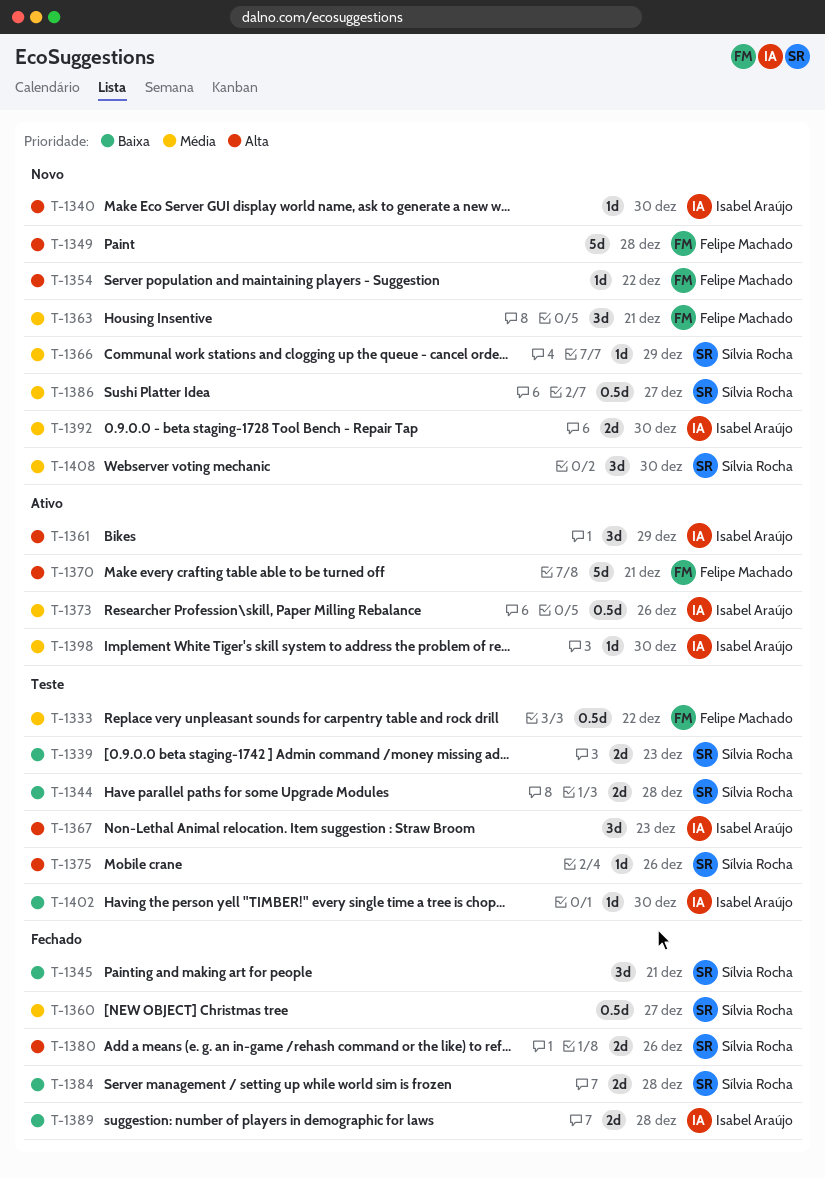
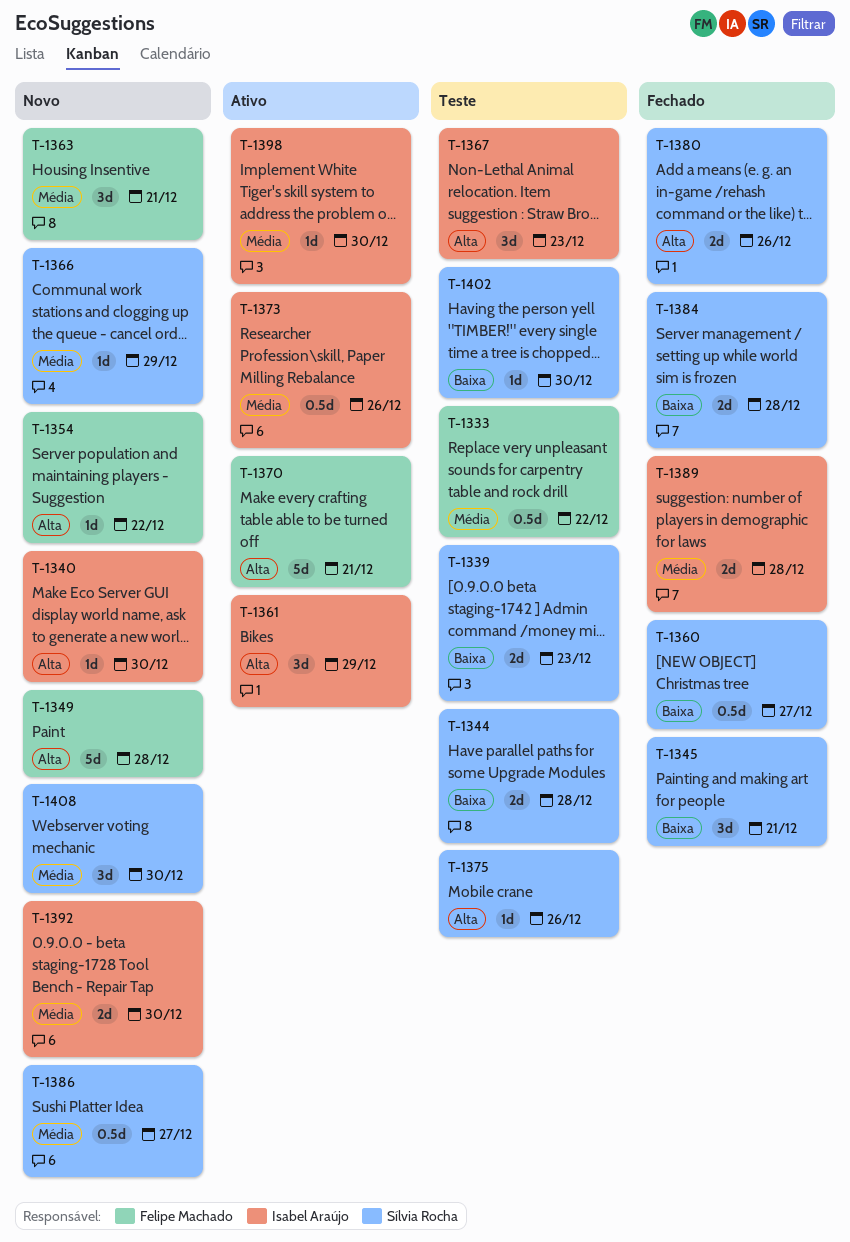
T-1360, priority: Média -> Baixa
T-1389, priority: Baixa -> Média
T-1402, owner: Isabel Araújo -> Sílvia Rocha

